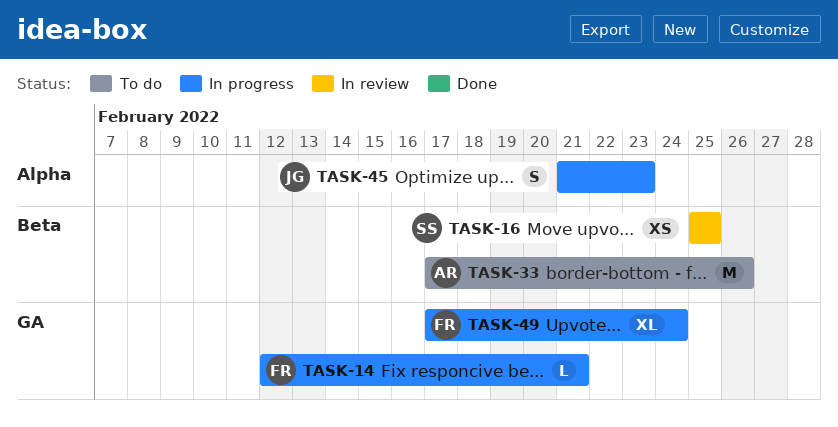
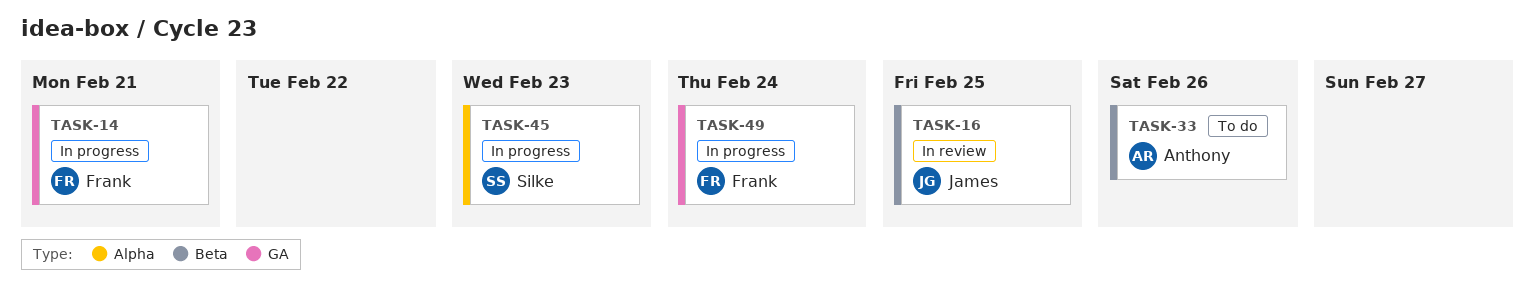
TASK-16, owner: Silke -> James
TASK-45, owner: James -> Silke

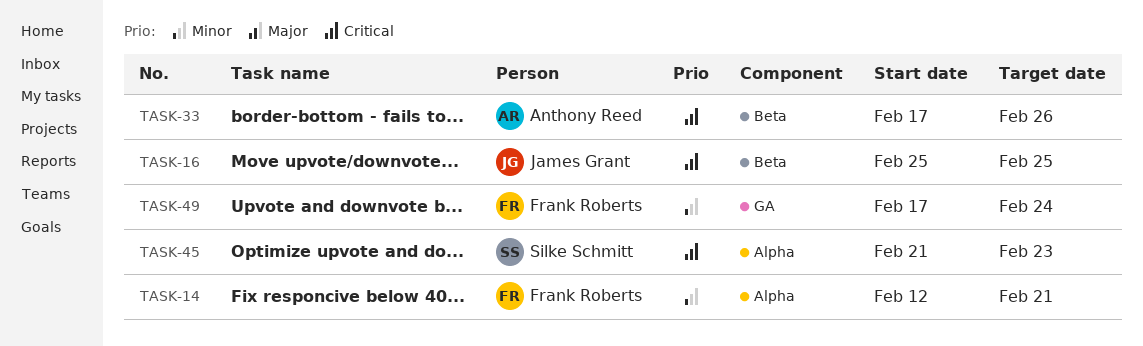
TASK-14, label: GA -> Alpha

